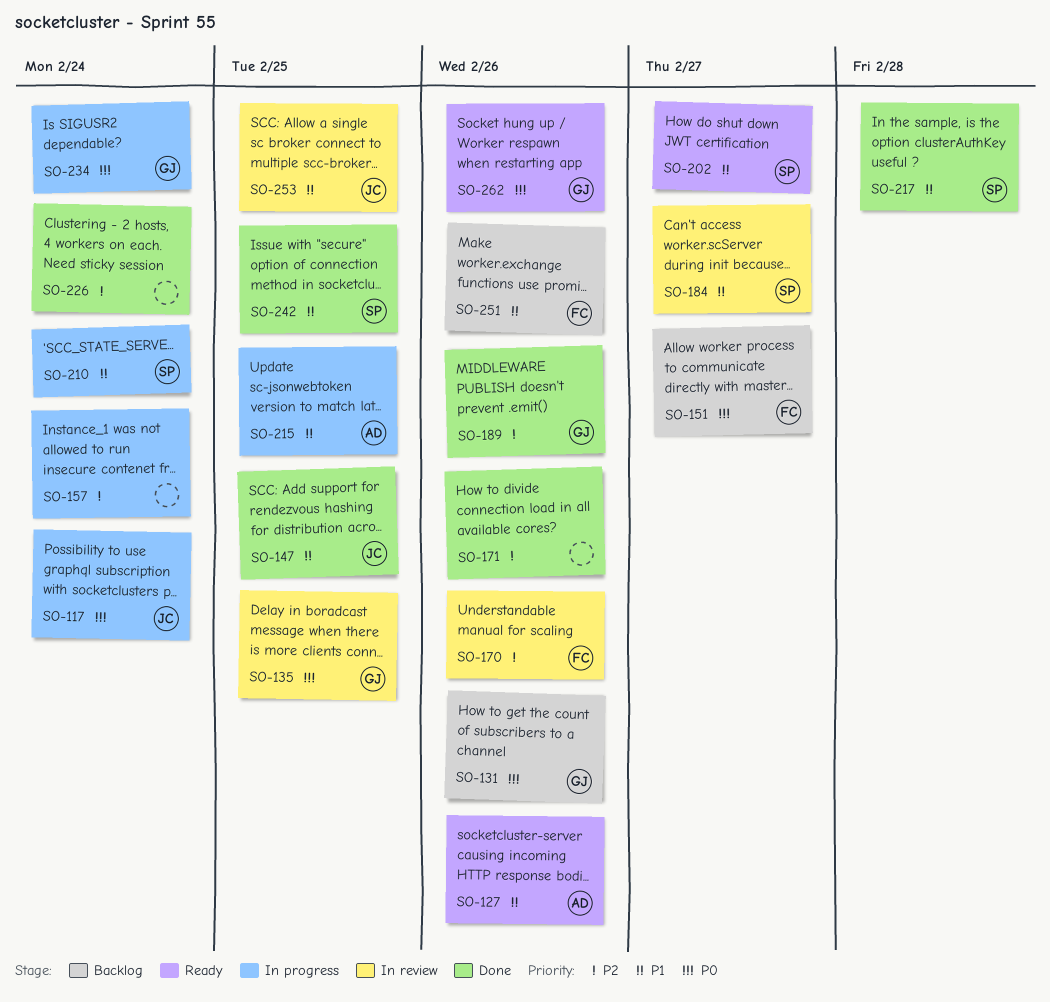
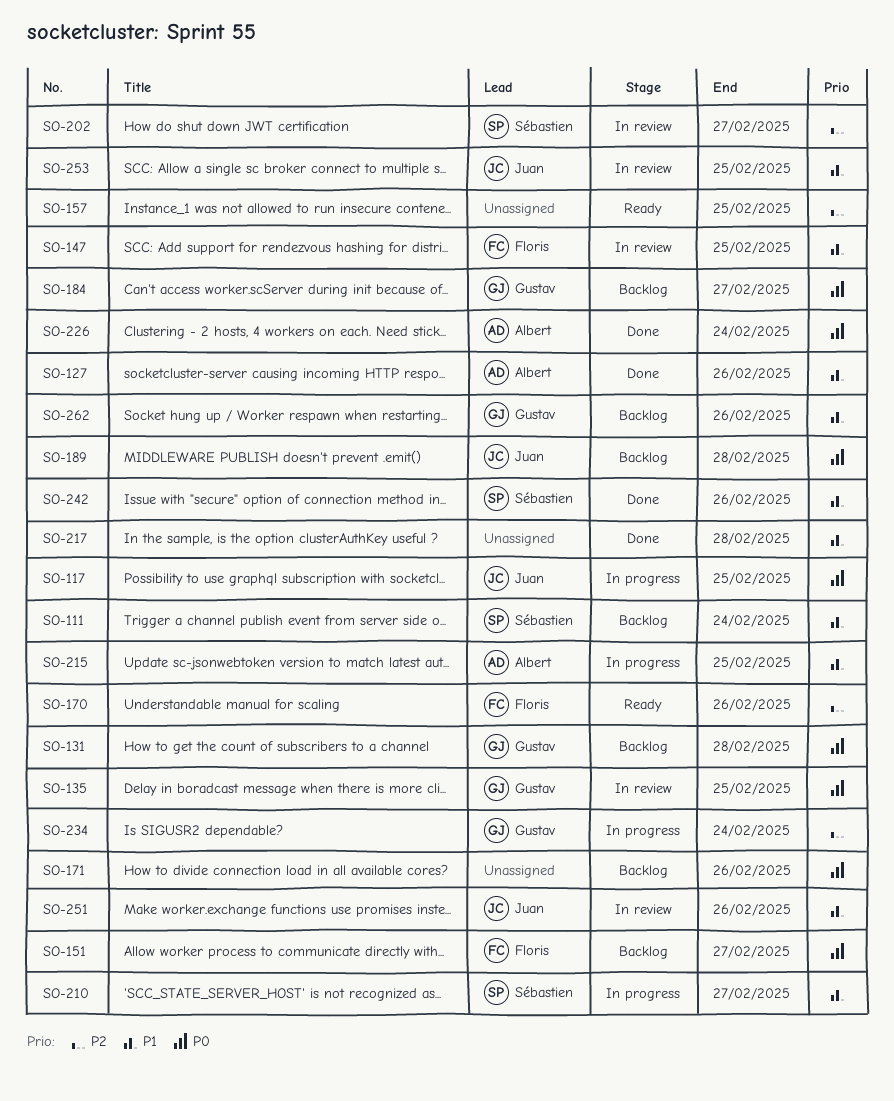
SO-111: none -> present
SO-117, due: Feb 24 -> Feb 25
SO-127, status: Ready -> Done
SO-131, due: Feb 26 -> Feb 28
SO-147, status: Done -> In review
SO-147, owner: Juan -> Floris
SO-157, status: In progress -> Ready
SO-157, due: Feb 24 -> Feb 25
SO-170, status: In review -> Ready
SO-171, status: Done -> Backlog
SO-171, priority: P2 -> P0
SO-184, status: In review -> Backlog
SO-184, owner: Sébastien -> Gustav
SO-184, priority: P1 -> P0
SO-189, status: Done -> Backlog
SO-189, owner: Gustav -> Juan
SO-189, priority: P2 -> P0
SO-189, due: Feb 26 -> Feb 28
SO-202, status: Ready -> In review
SO-202, priority: P1 -> P2
SO-210, due: Feb 24 -> Feb 27
SO-217, owner: Sébastien -> none
SO-226, owner: none -> Albert
SO-226, priority: P2 -> P0
SO-234, priority: P0 -> P2
SO-242, due: Feb 25 -> Feb 26
SO-251, status: Backlog -> In review
SO-251, owner: Floris -> Juan
SO-262, status: Ready -> Backlog
SO-262, priority: P0 -> P1

